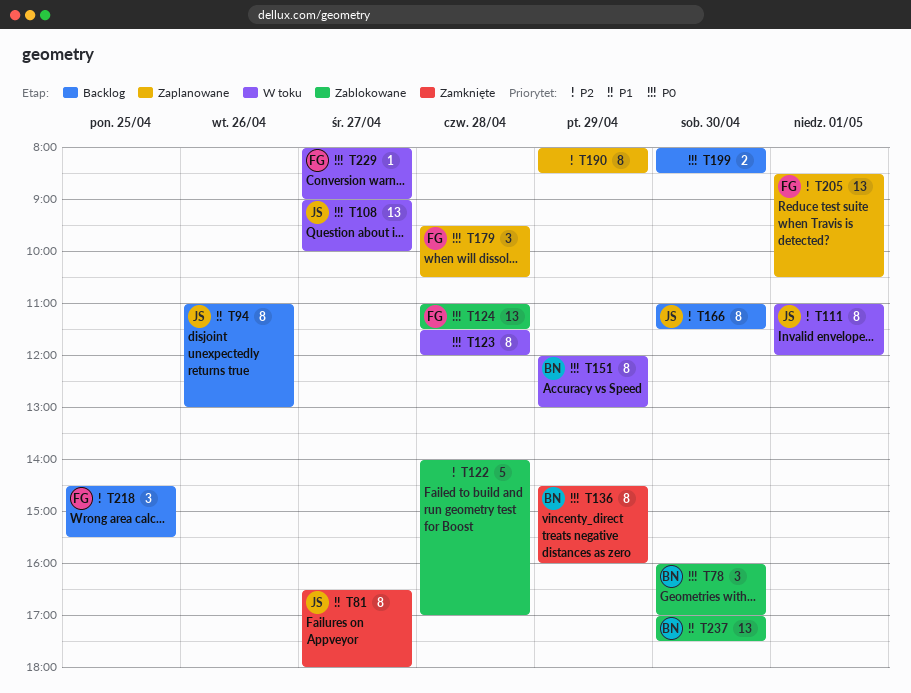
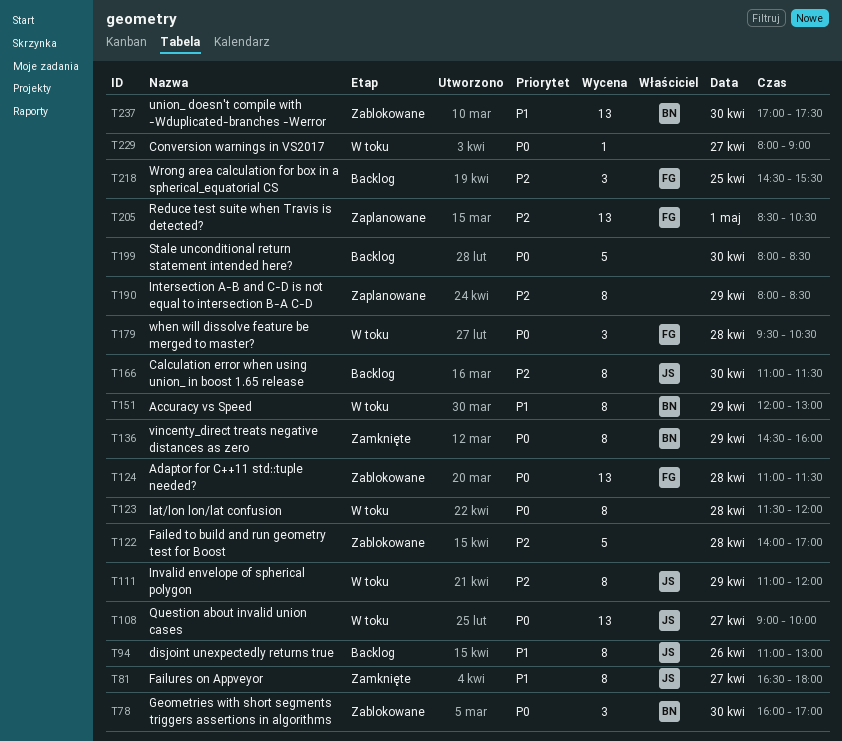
T111, day: May 1 -> Apr 29
T151, priority: P0 -> P1
T179, status: Zaplanowane -> W toku
T199, estimate: 2 -> 5
T229, owner: FG -> none

